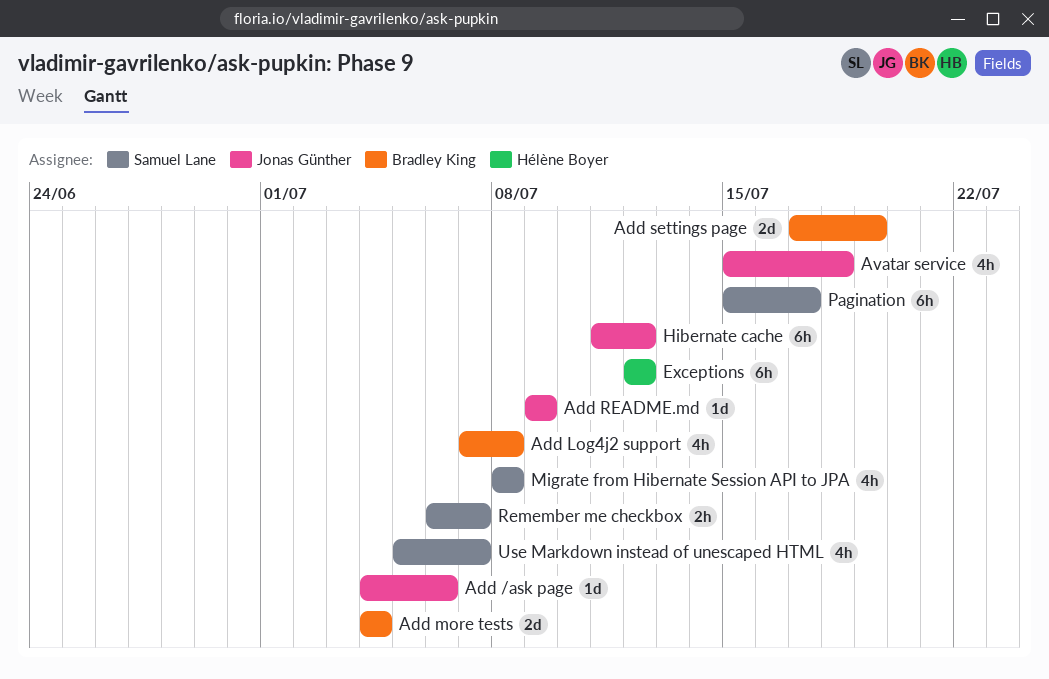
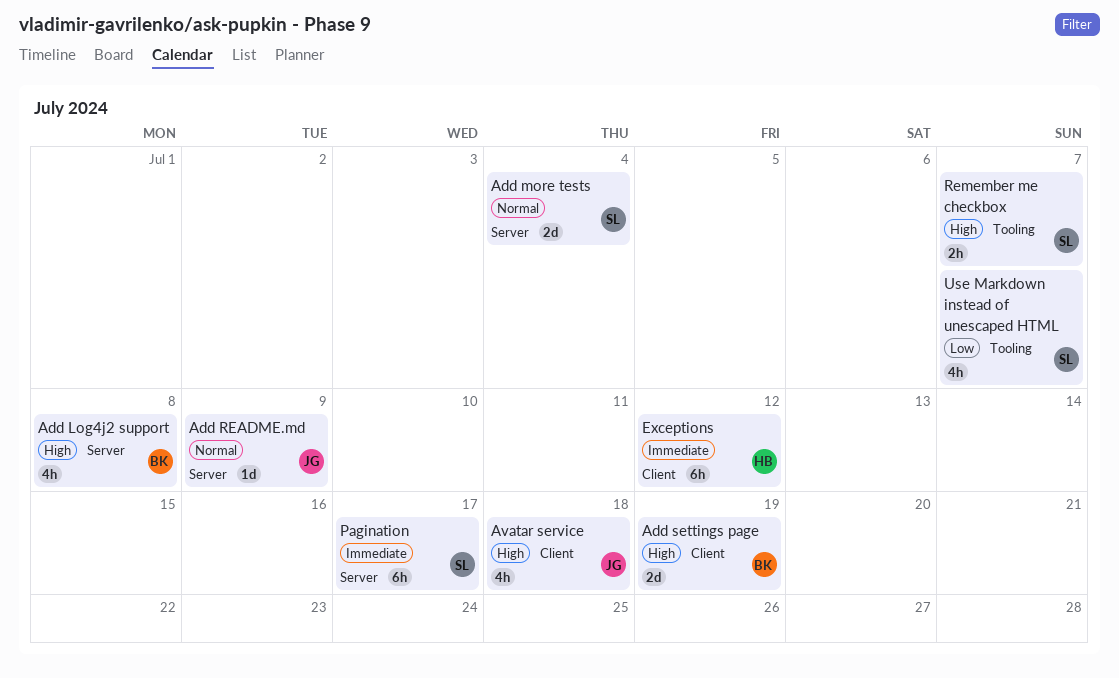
Add /ask page: present -> none
Add more tests, owner: Bradley King -> Samuel Lane
Hibernate cache: present -> none
Migrate from Hibernate Session API to JPA: present -> none

